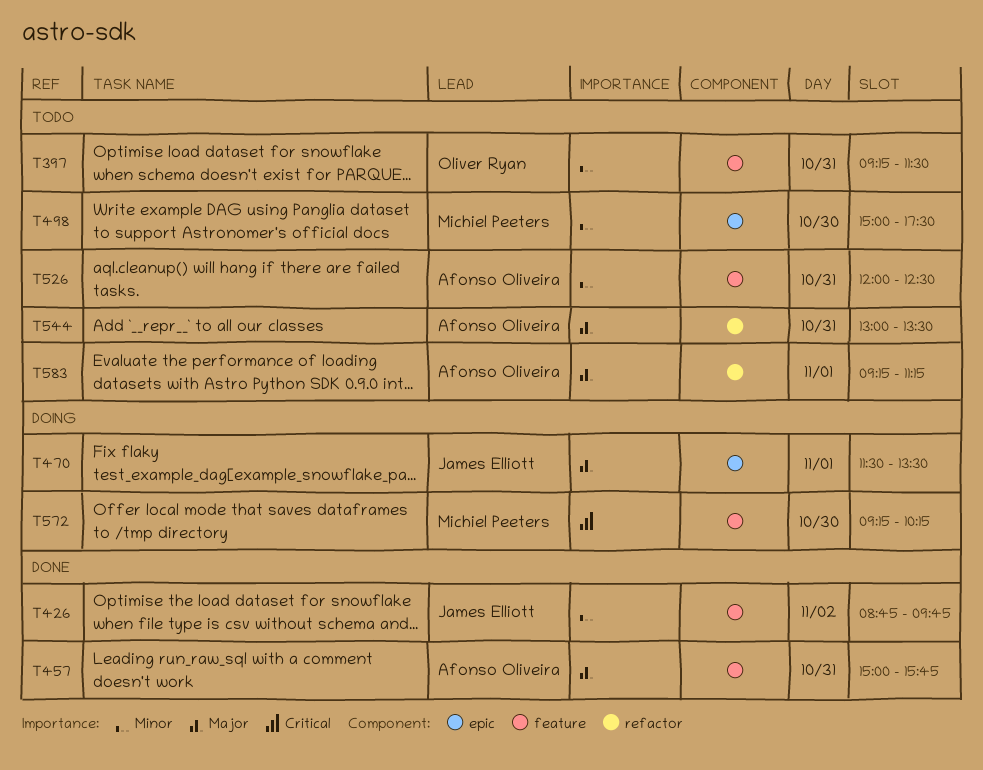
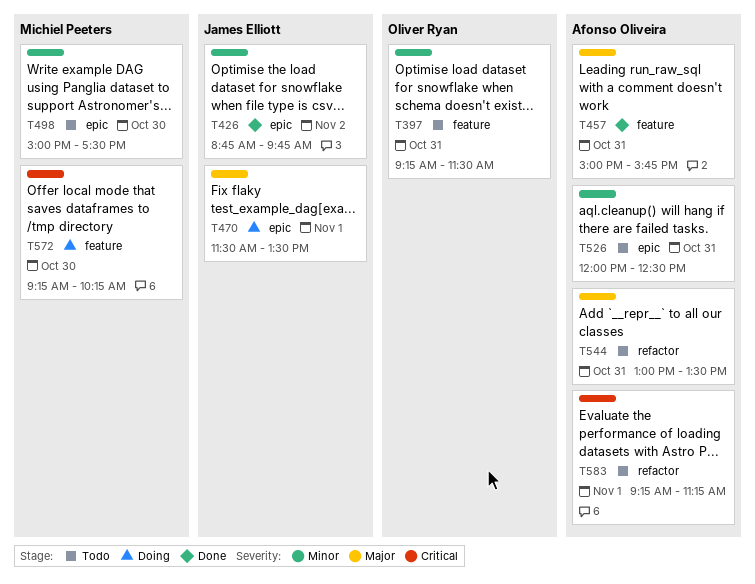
T426, label: feature -> epic
T526, label: feature -> epic
T583, priority: Major -> Critical

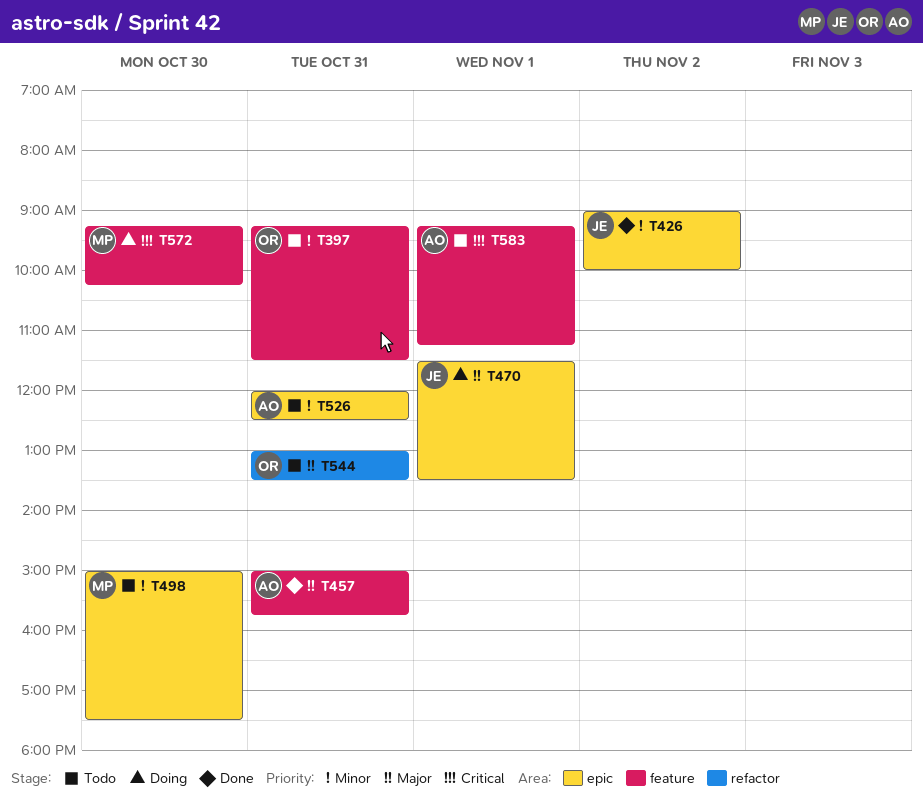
T426, begins: 08:45 -> 09:00
T426, ends: 09:45 -> 10:00
T544, owner: Afonso Oliveira -> Oliver Ryan
T583, label: refactor -> feature

